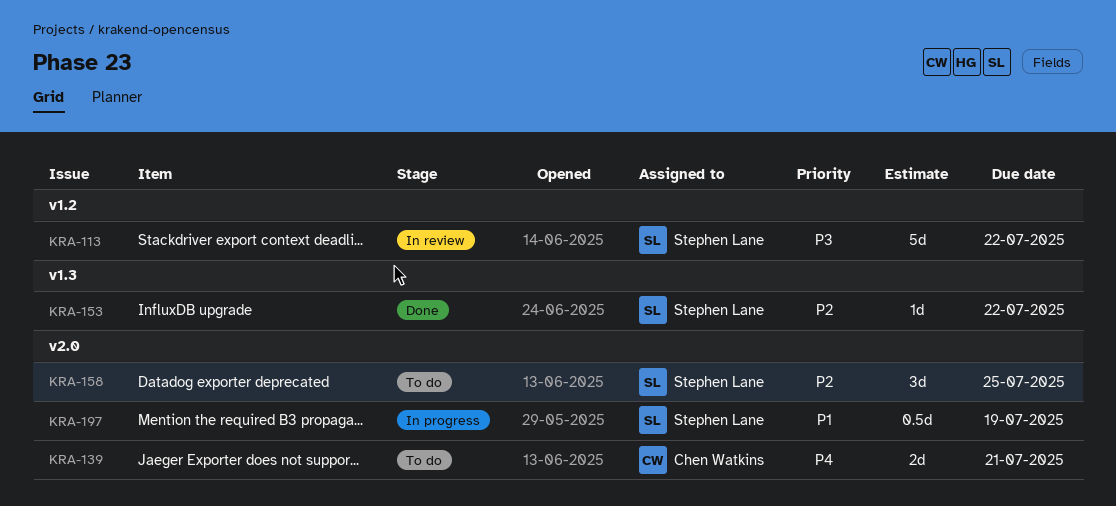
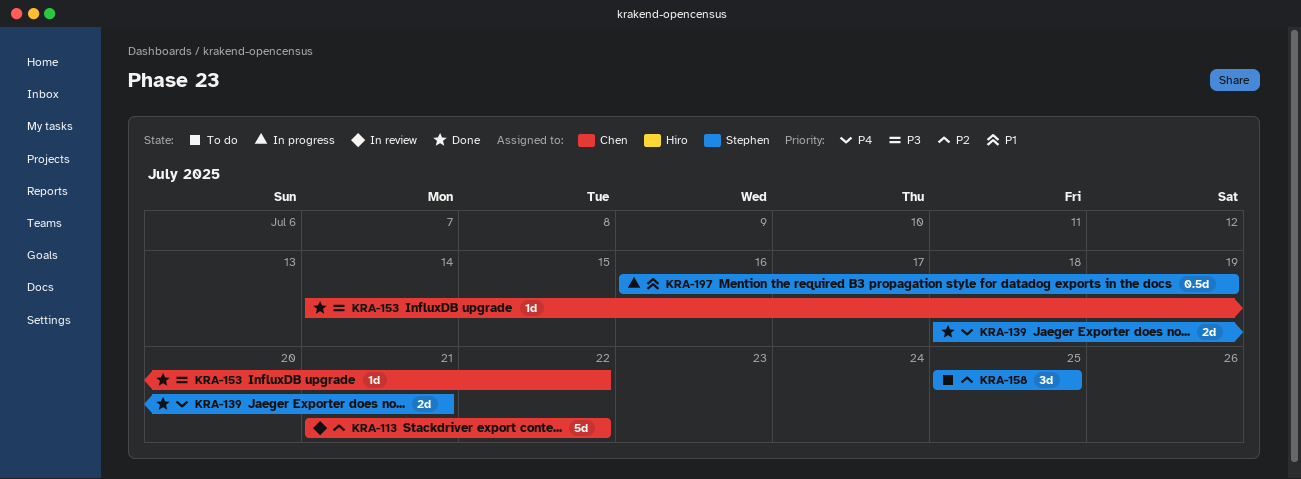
KRA-113, owner: Stephen Lane -> Chen Watkins
KRA-113, priority: P3 -> P2
KRA-139, status: To do -> Done
KRA-139, owner: Chen Watkins -> Stephen Lane
KRA-153, owner: Stephen Lane -> Chen Watkins
KRA-153, priority: P2 -> P3

